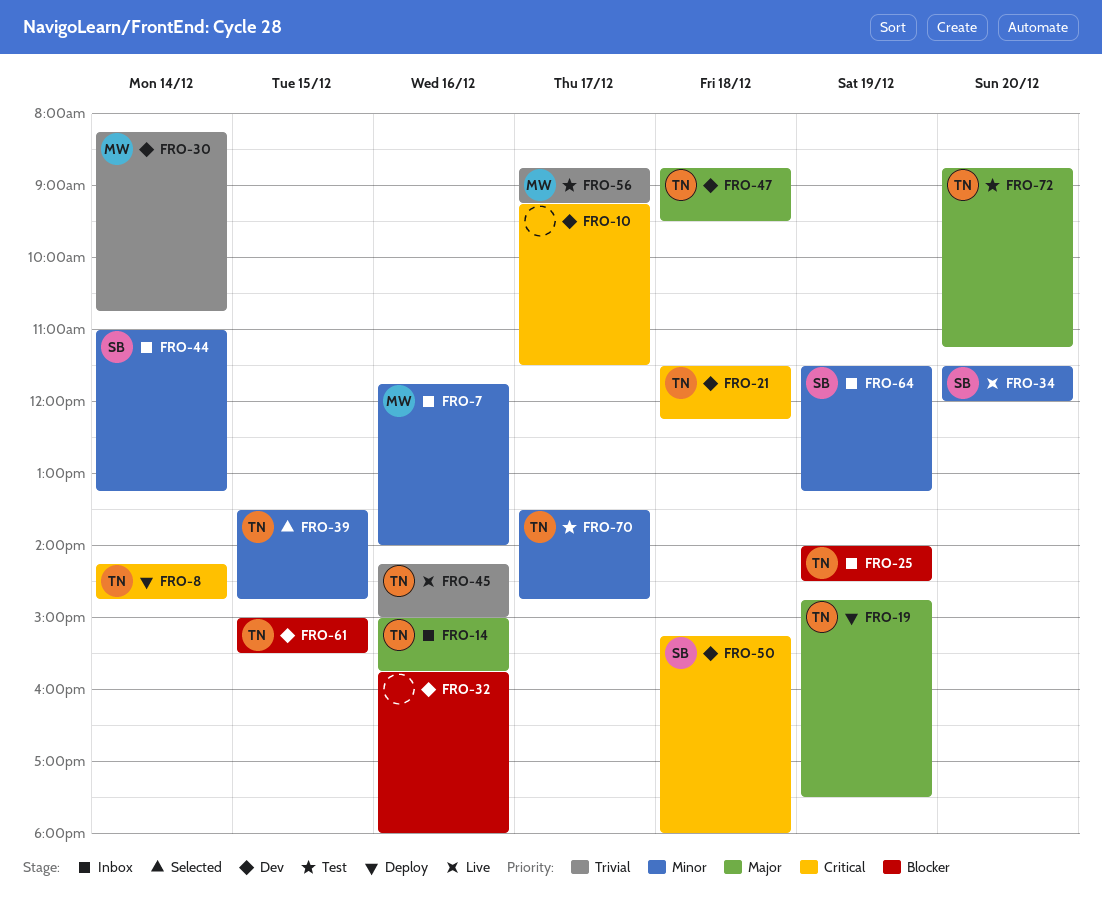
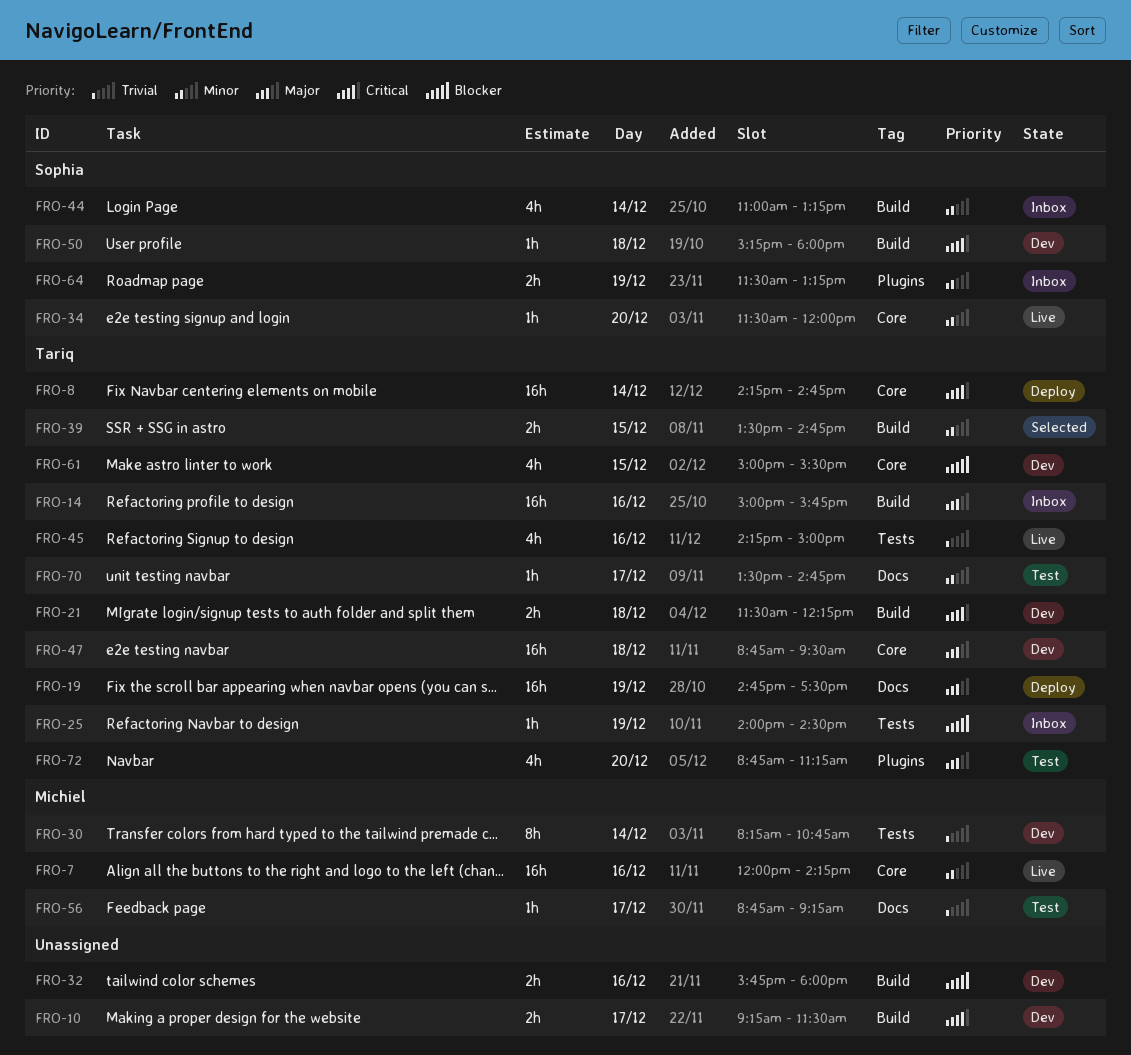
FRO-7, status: Inbox -> Live
FRO-7, begins: 11:45 -> 12:00
FRO-7, ends: 14:00 -> 14:15

